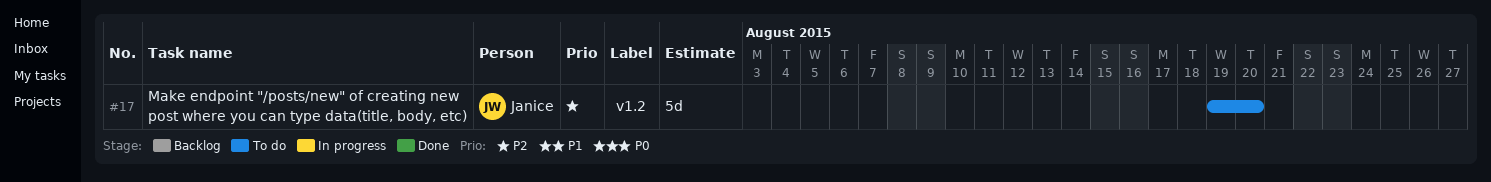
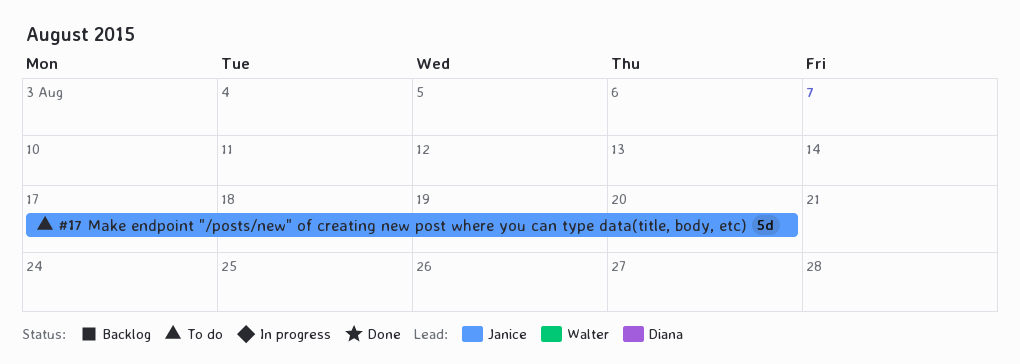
#17, start: Aug 19 -> Aug 17

